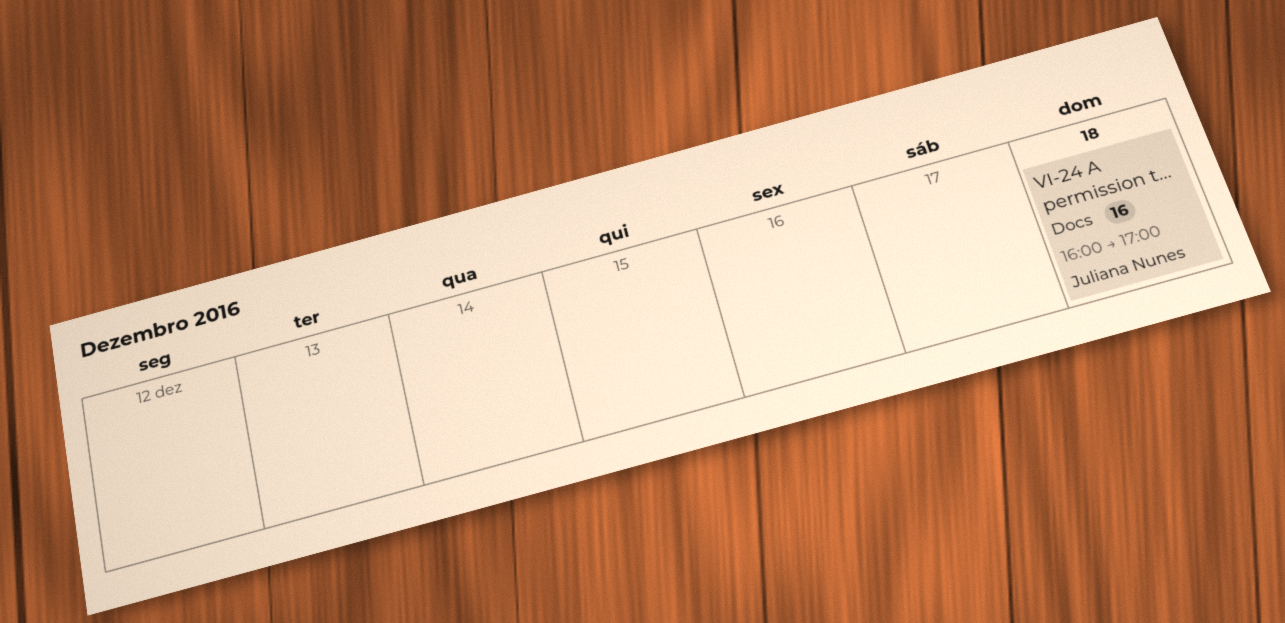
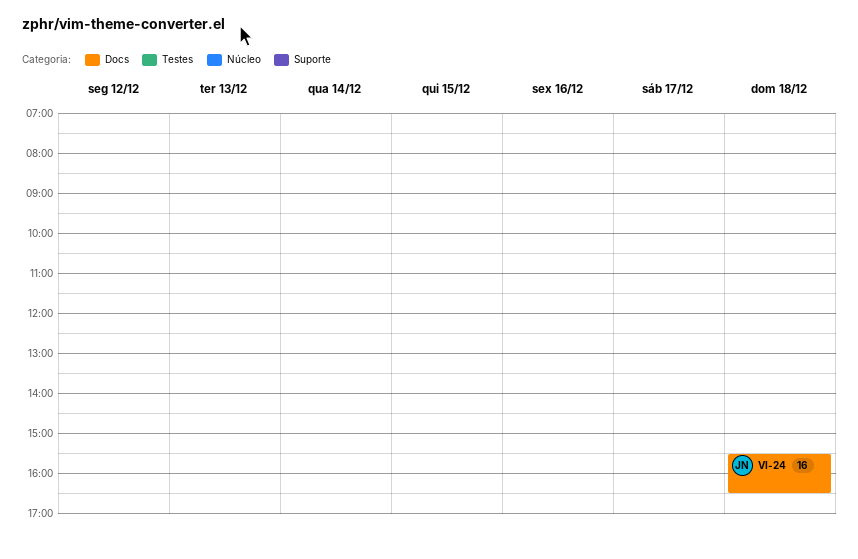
VI-24, begins: 16:00 -> 15:30
VI-24, ends: 17:00 -> 16:30

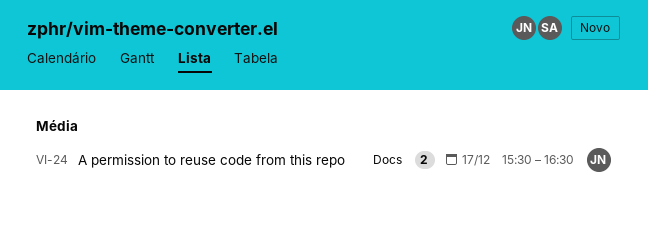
VI-24, estimate: 16 -> 2
VI-24, day: Dec 18 -> Dec 17

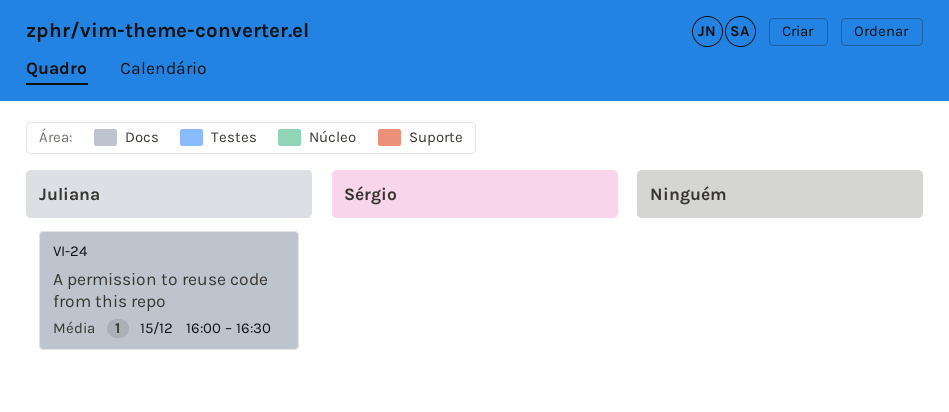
VI-24, estimate: 2 -> 1
VI-24, day: Dec 17 -> Dec 15
VI-24, begins: 15:30 -> 16:00

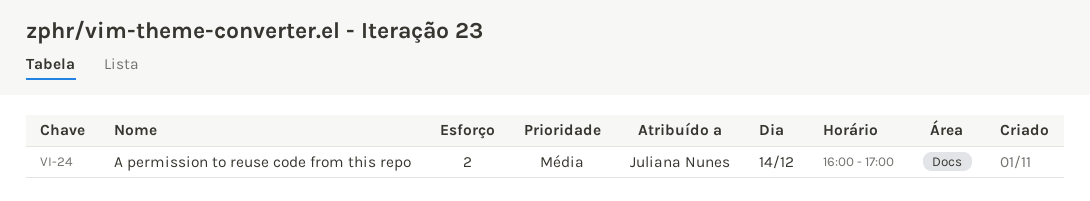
VI-24, estimate: 1 -> 2
VI-24, day: Dec 15 -> Dec 14
VI-24, ends: 16:30 -> 17:00

